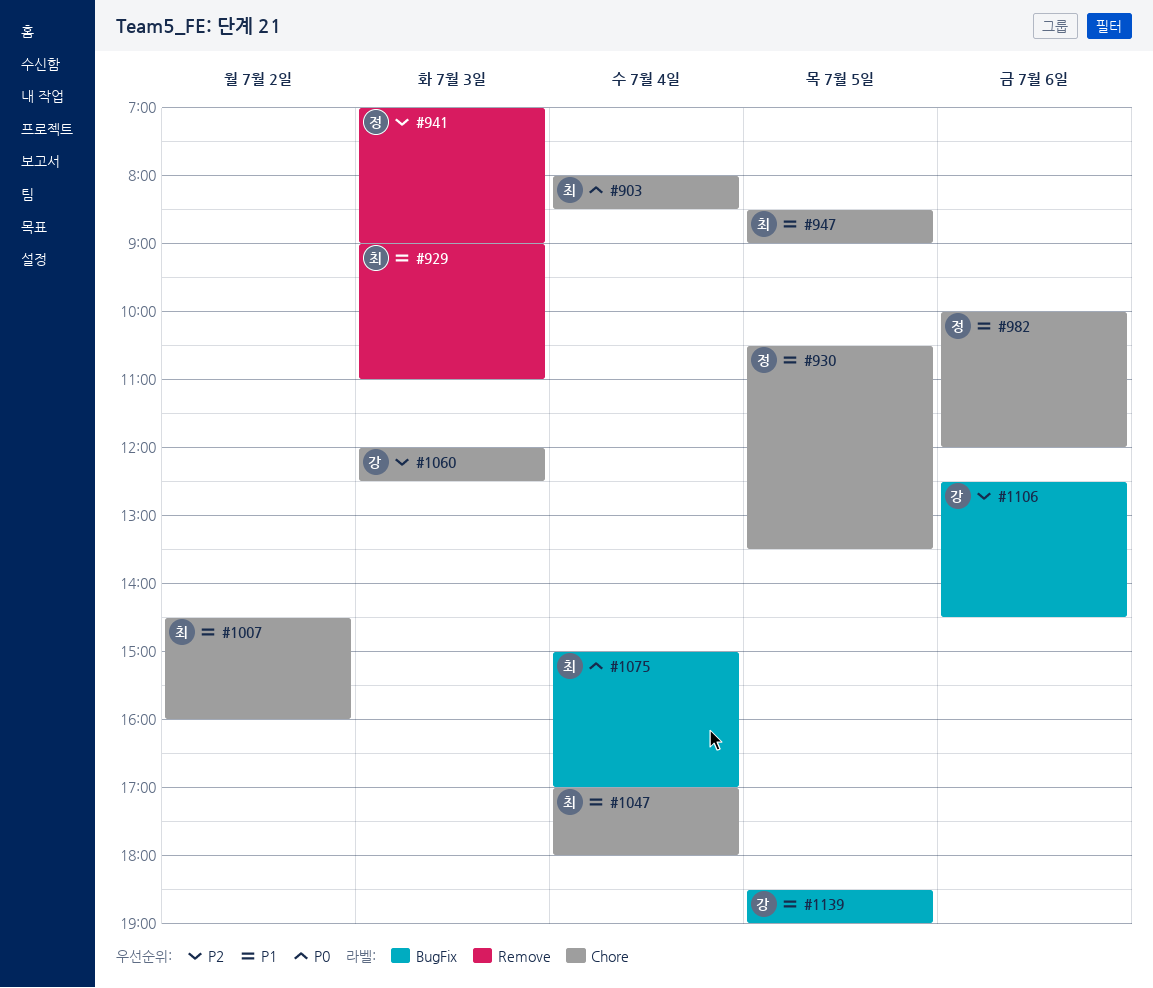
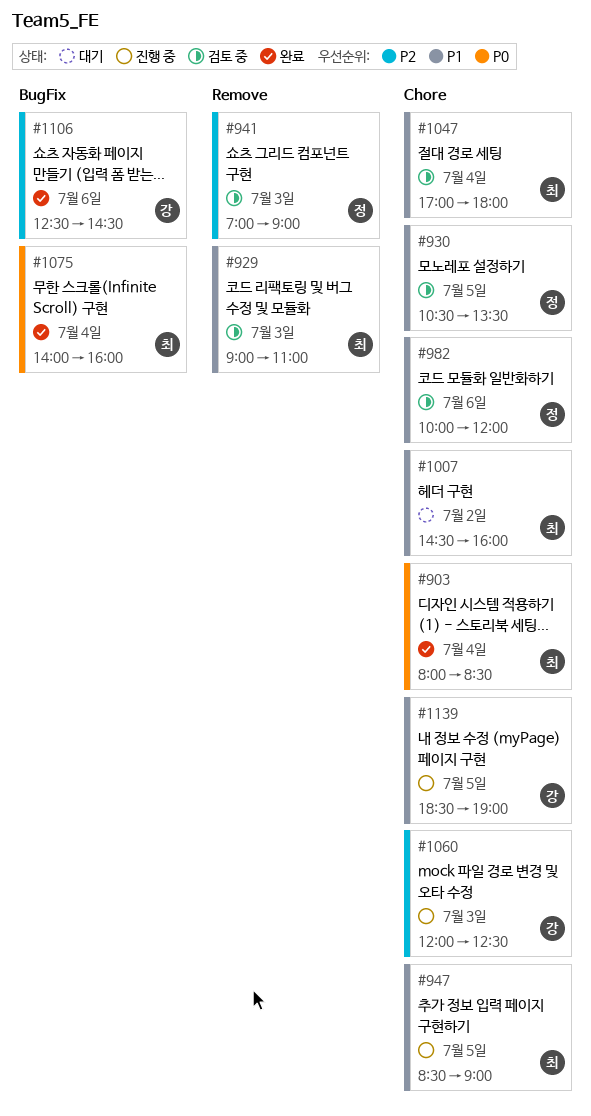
#1075, begins: 15:00 -> 14:00
#1075, ends: 17:00 -> 16:00
#1139, label: BugFix -> Chore

